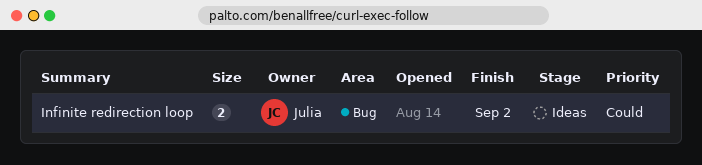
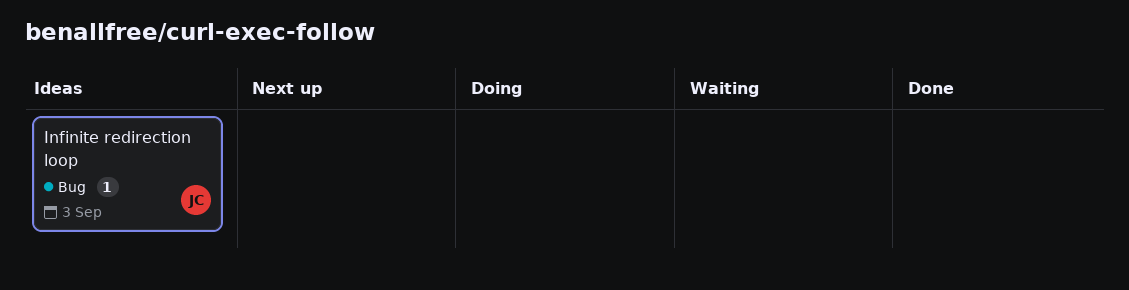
Infinite redirection loop, estimate: 2 -> 1
Infinite redirection loop, due: Sep 2 -> Sep 3

